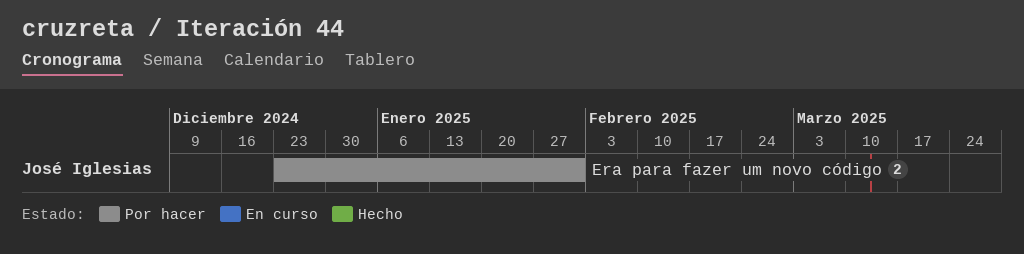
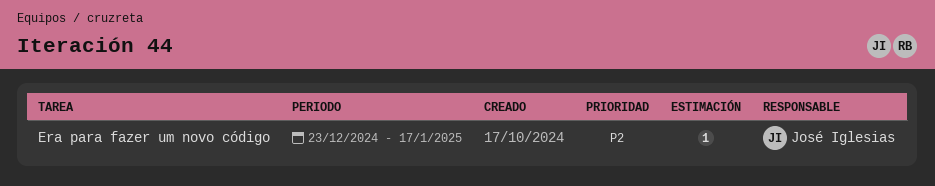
Era para fazer um novo código, estimate: 2 -> 1
Era para fazer um novo código, due: Jan 31 -> Jan 17

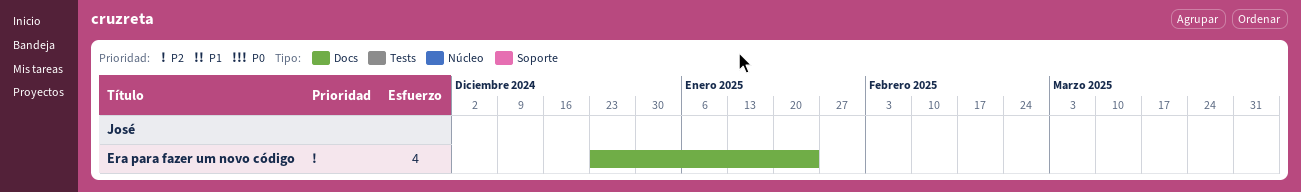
Era para fazer um novo código, estimate: 1 -> 4
Era para fazer um novo código, due: Jan 17 -> Jan 24

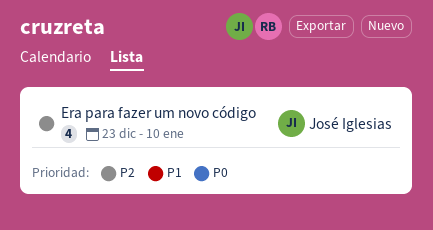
Era para fazer um novo código, due: Jan 24 -> Jan 10

